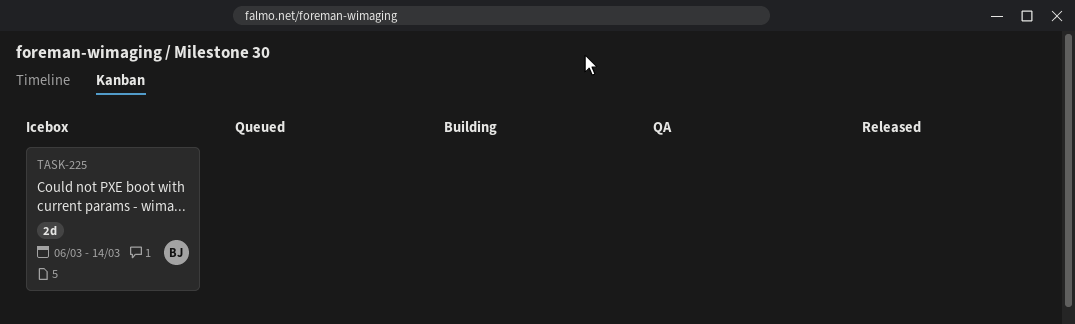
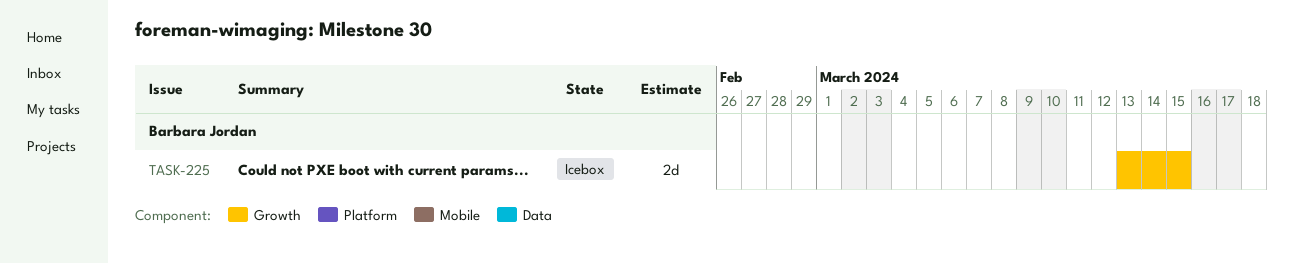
TASK-225, start: Mar 6 -> Mar 13
TASK-225, due: Mar 14 -> Mar 15

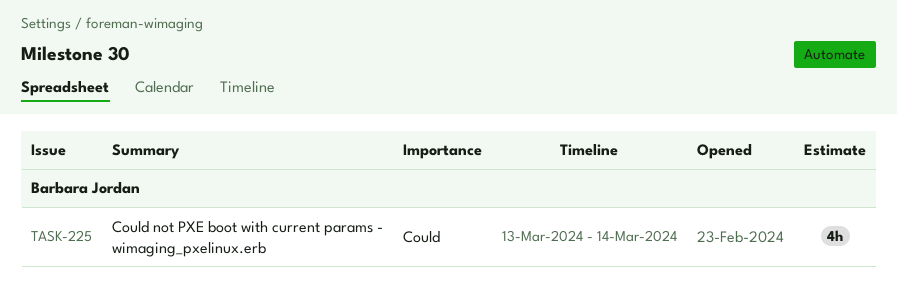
TASK-225, estimate: 2d -> 4h
TASK-225, due: Mar 15 -> Mar 14

